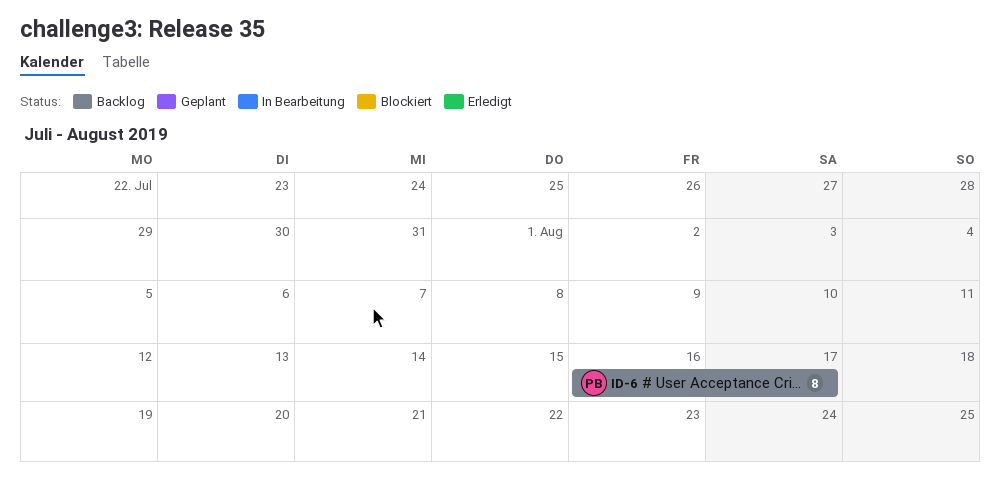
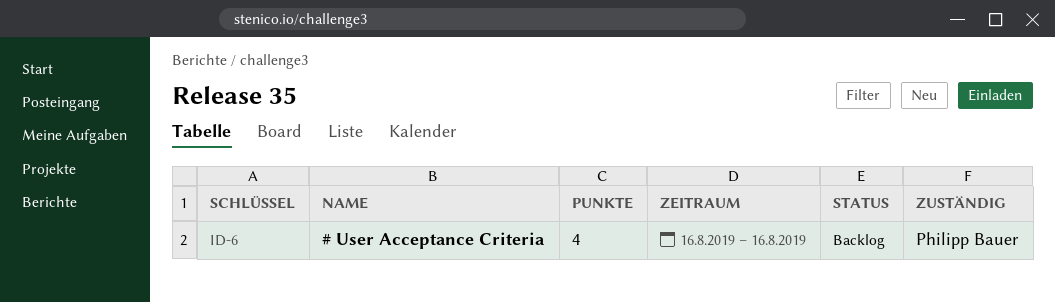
ID-6, estimate: 8 -> 4
ID-6, due: Aug 17 -> Aug 16

